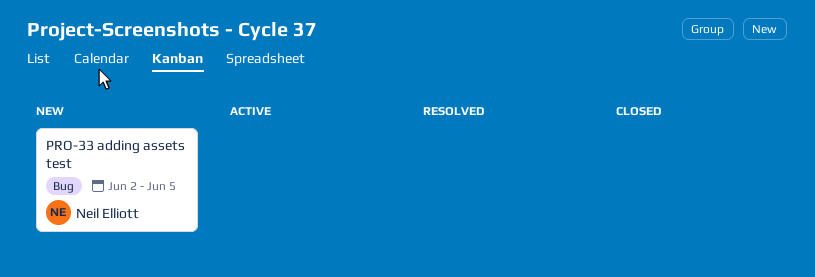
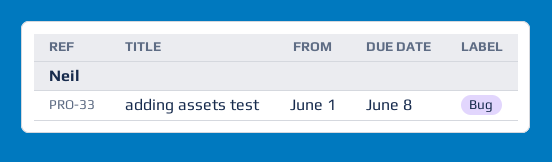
PRO-33, start: Jun 2 -> Jun 1
PRO-33, due: Jun 5 -> Jun 8

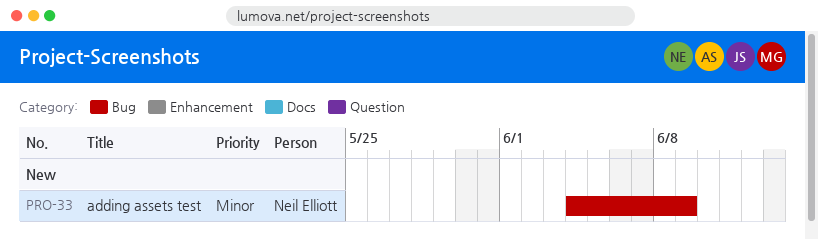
PRO-33, start: Jun 1 -> Jun 4
PRO-33, due: Jun 8 -> Jun 9

